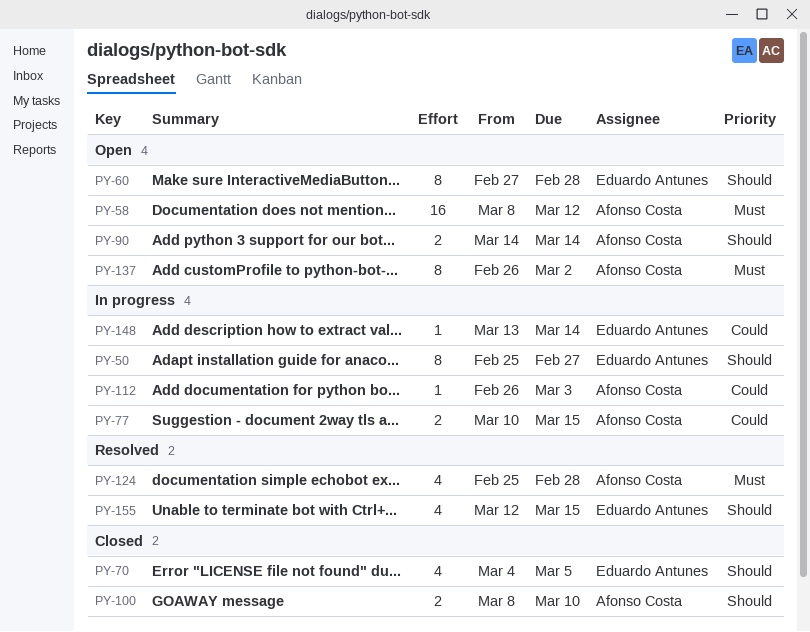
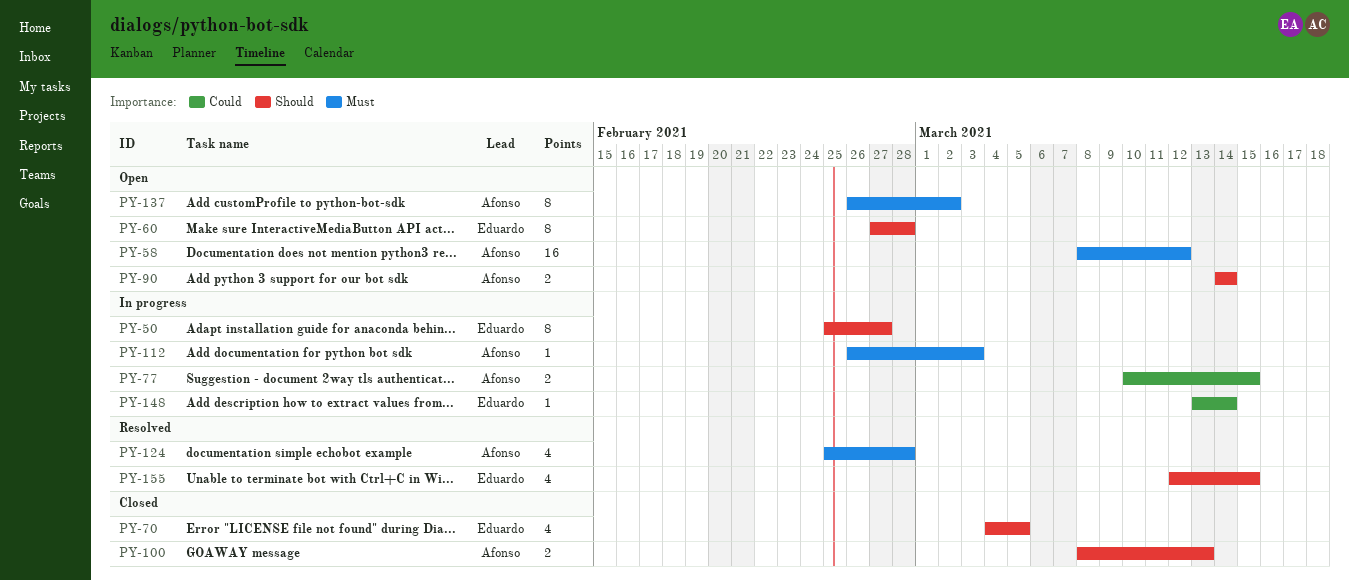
PY-100, due: Mar 10 -> Mar 13
PY-112, priority: Could -> Must

